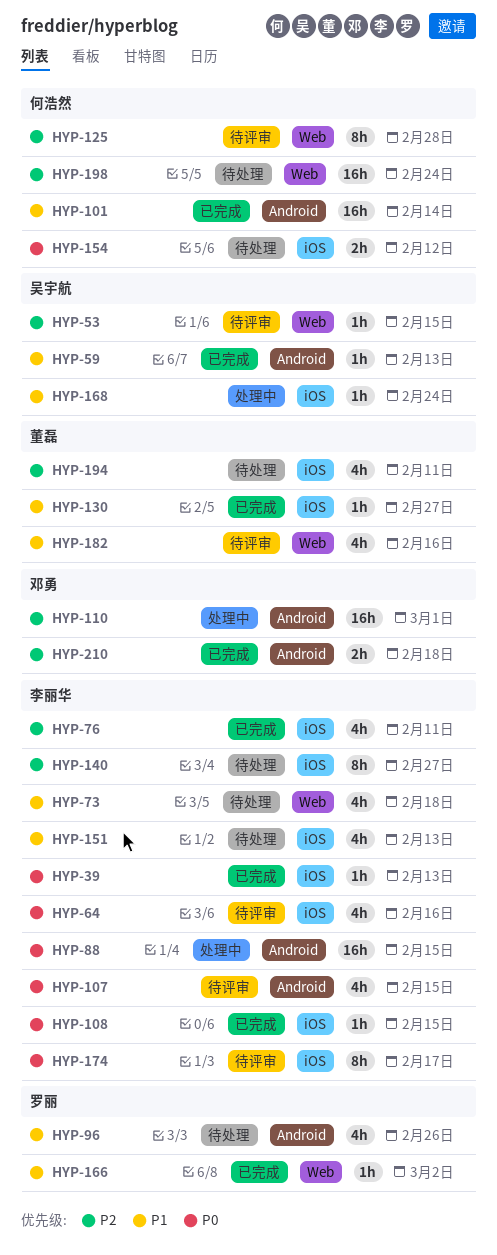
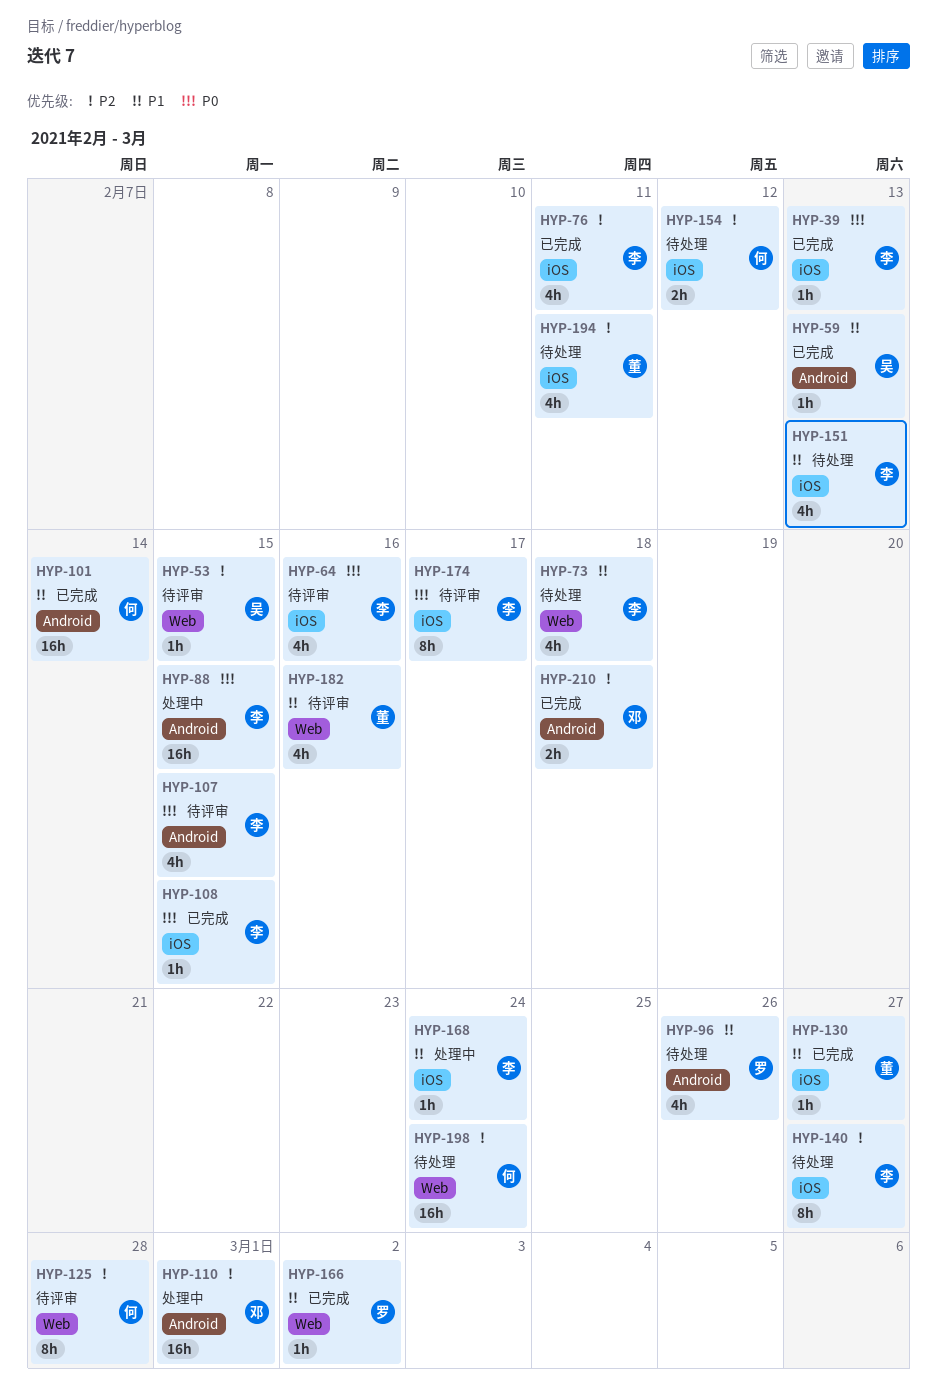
HYP-154, priority: P0 -> P2
HYP-168, owner: 吴宇航 -> 李丽华

